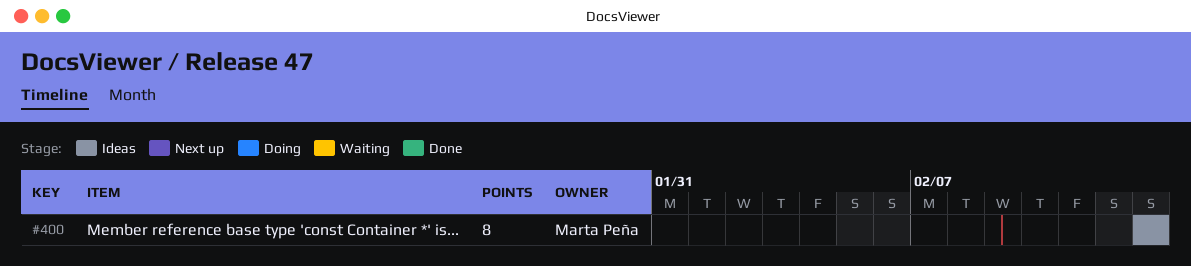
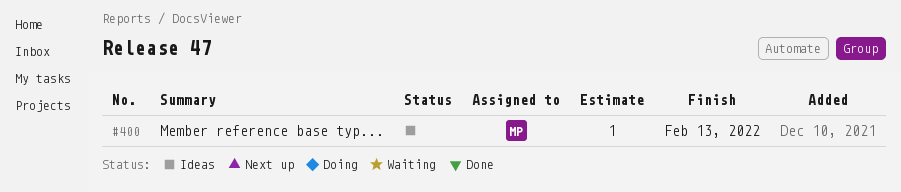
#400, estimate: 8 -> 1

